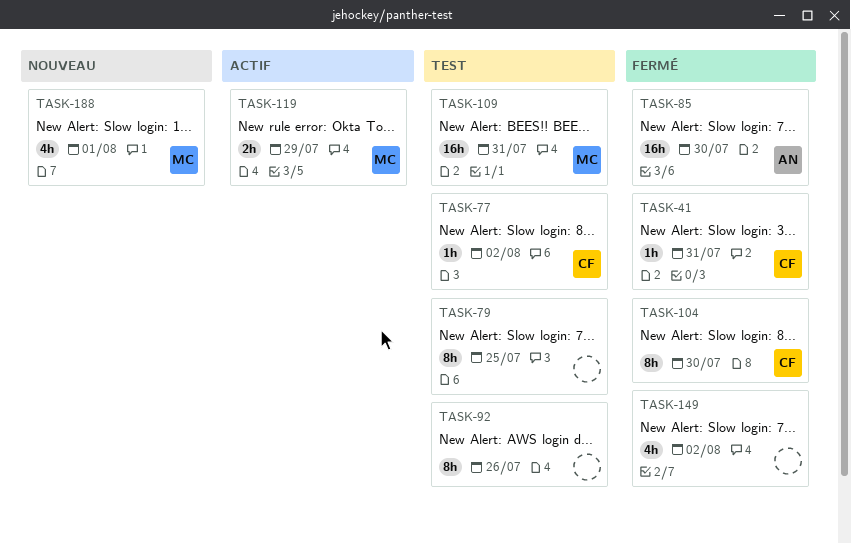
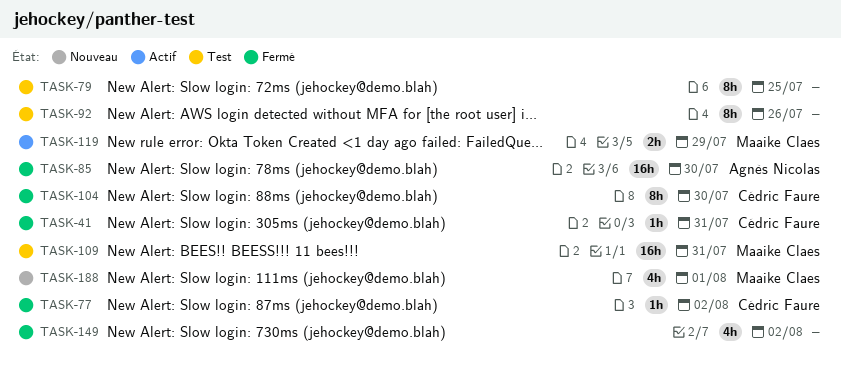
TASK-77, status: Test -> Fermé

